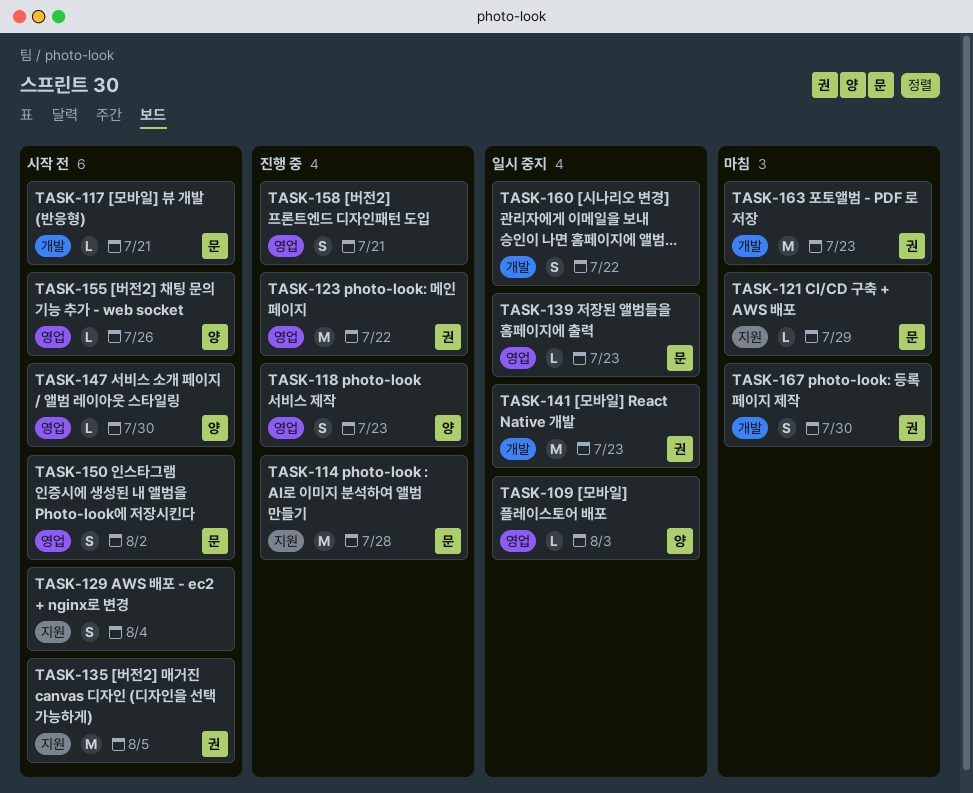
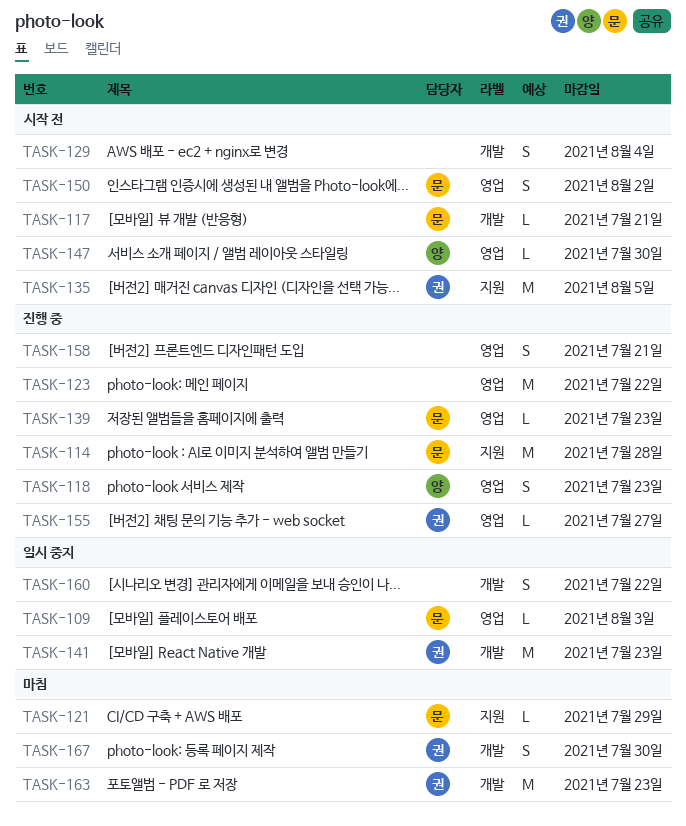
TASK-109, owner: 양 -> 문
TASK-123, owner: 권 -> none
TASK-129, label: 지원 -> 개발
TASK-139, status: 일시 중지 -> 진행 중
TASK-155, status: 시작 전 -> 진행 중
TASK-155, owner: 양 -> 권
TASK-155, due: Jul 26 -> Jul 27

